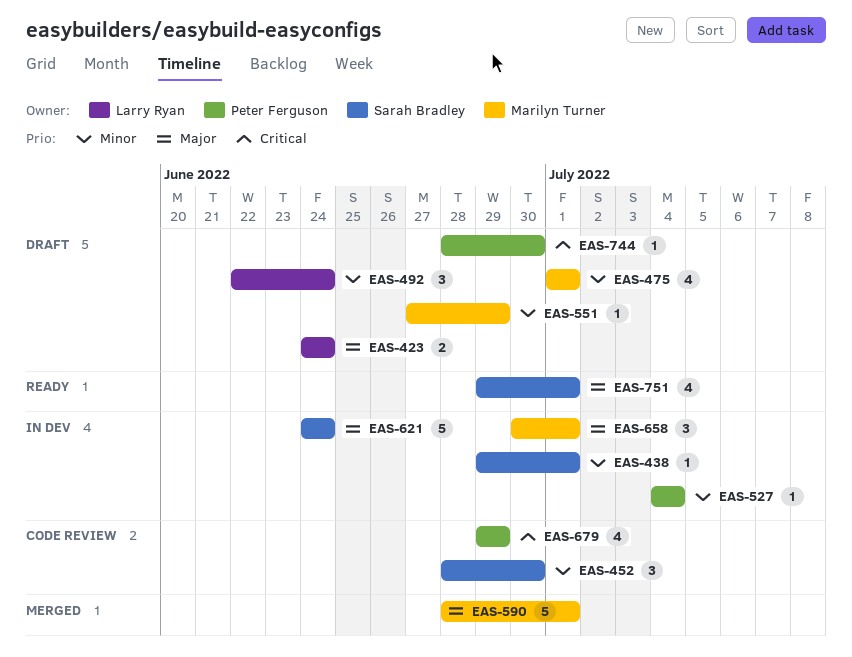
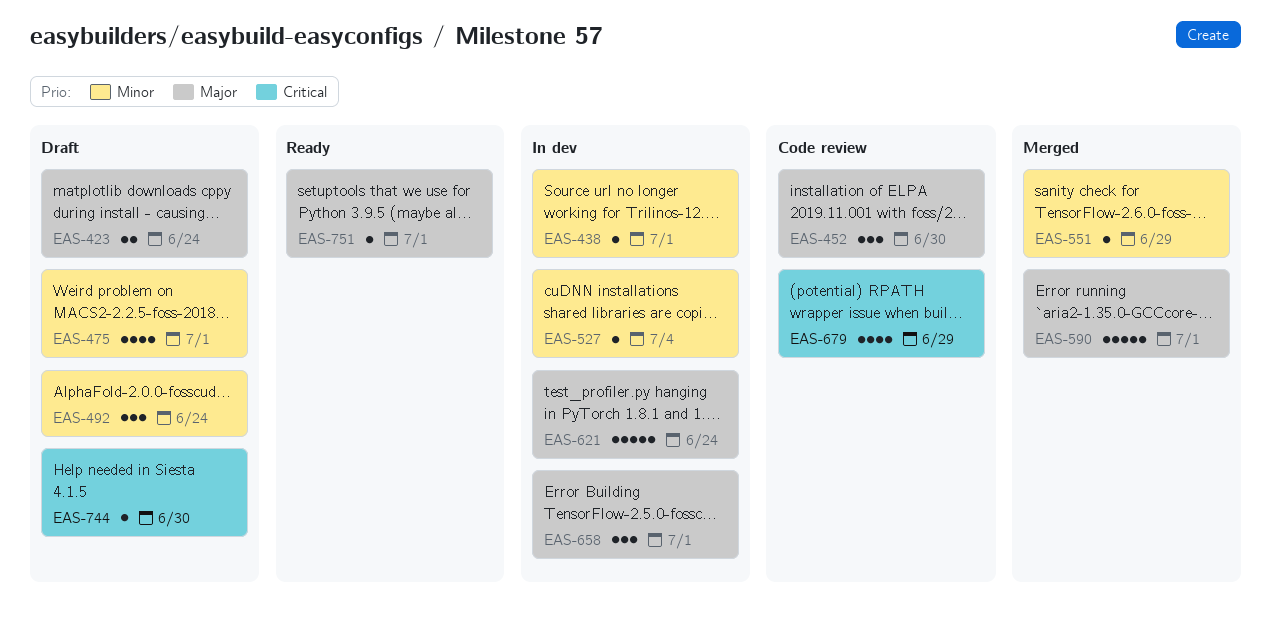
EAS-452, priority: Minor -> Major
EAS-551, status: Draft -> Merged
EAS-751, estimate: 4 -> 1

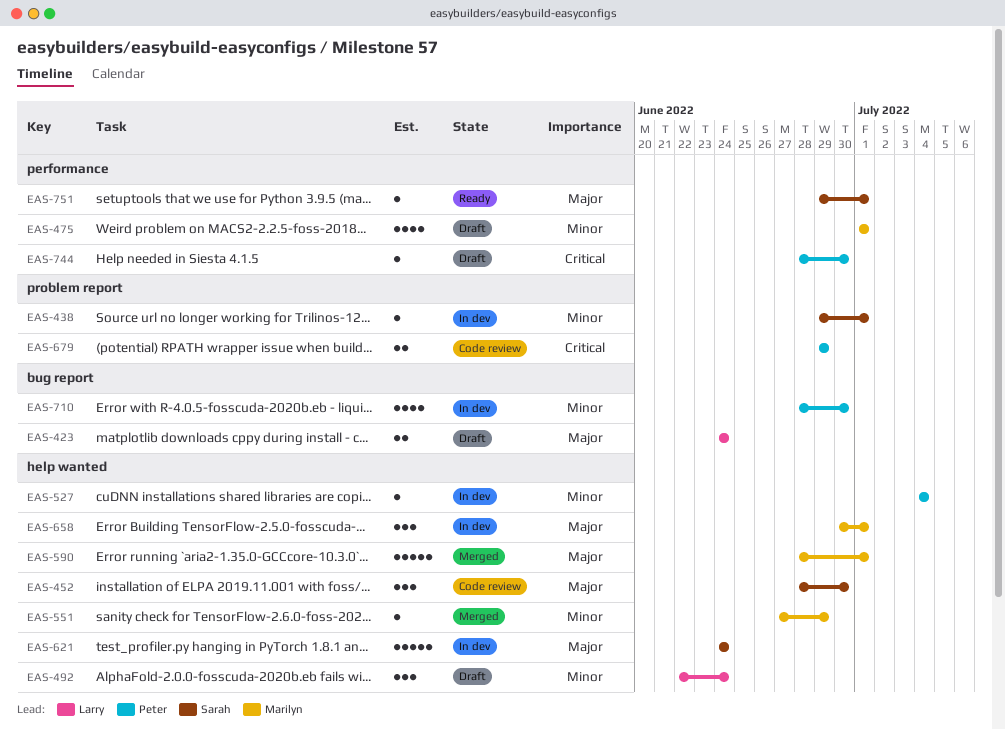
EAS-679, estimate: 4 -> 2
EAS-710: none -> present

